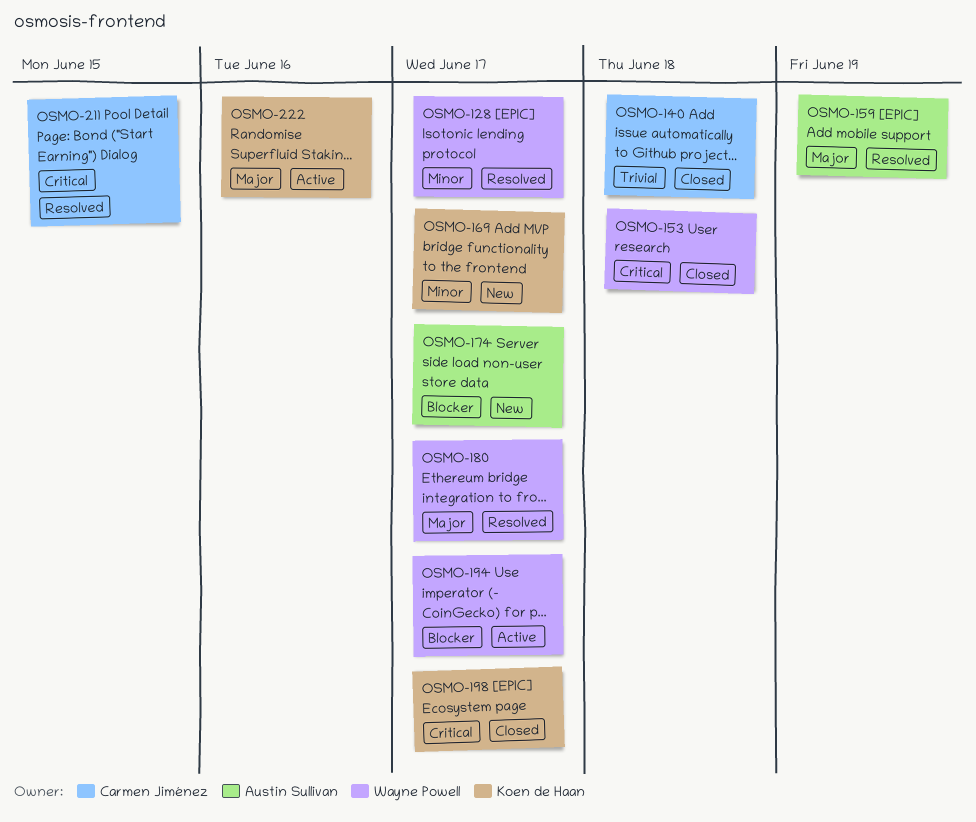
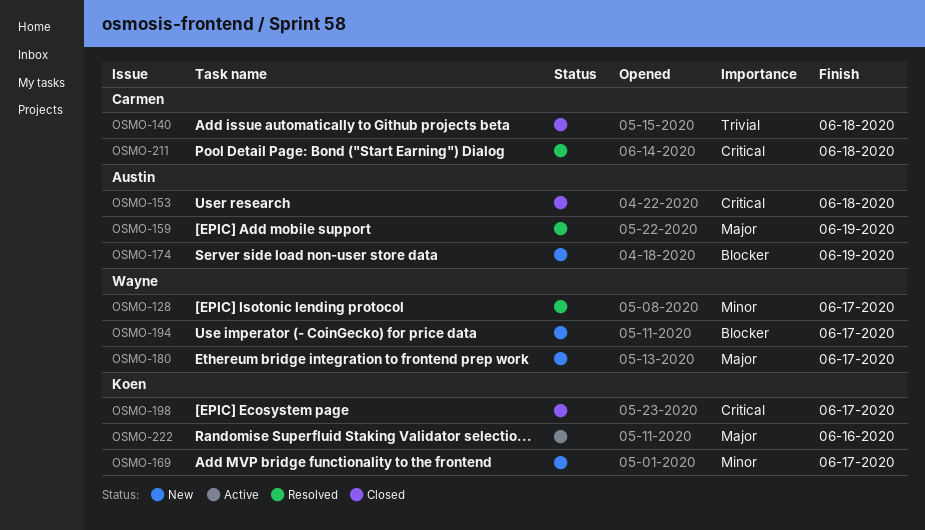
OSMO-153, owner: Wayne Powell -> Austin Sullivan
OSMO-174, due: Jun 17 -> Jun 19
OSMO-180, status: Resolved -> New
OSMO-194, status: Active -> New
OSMO-211, due: Jun 15 -> Jun 18

